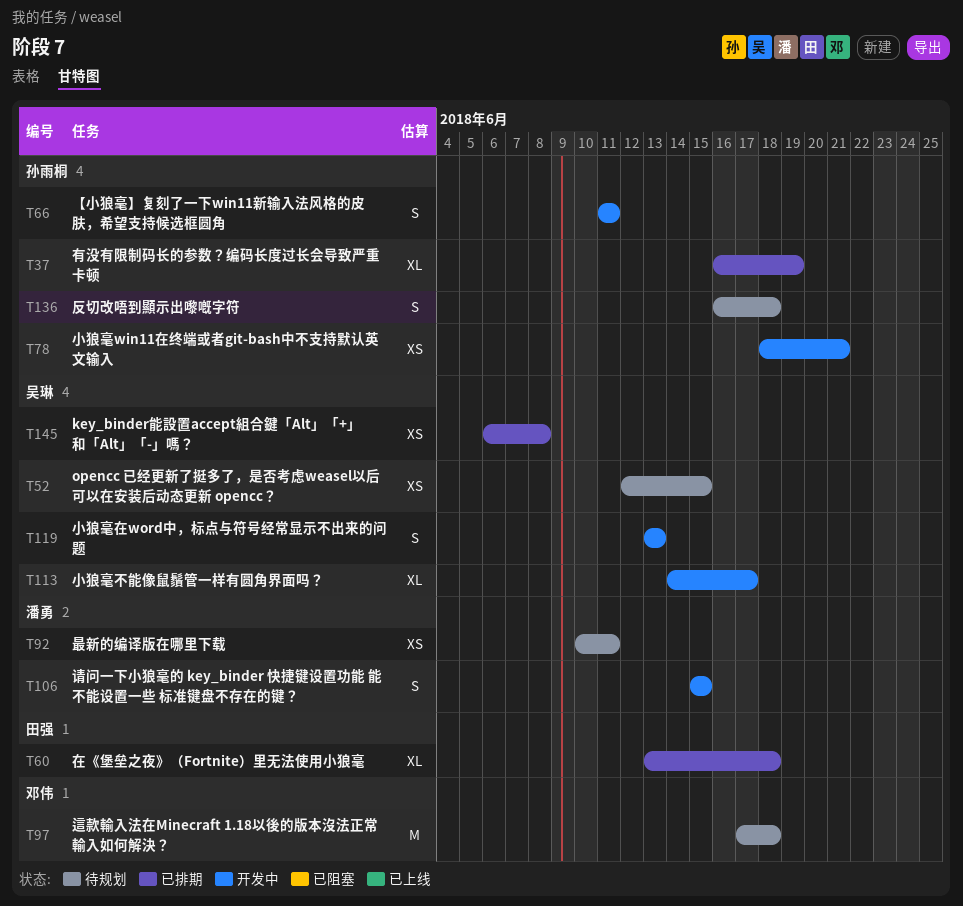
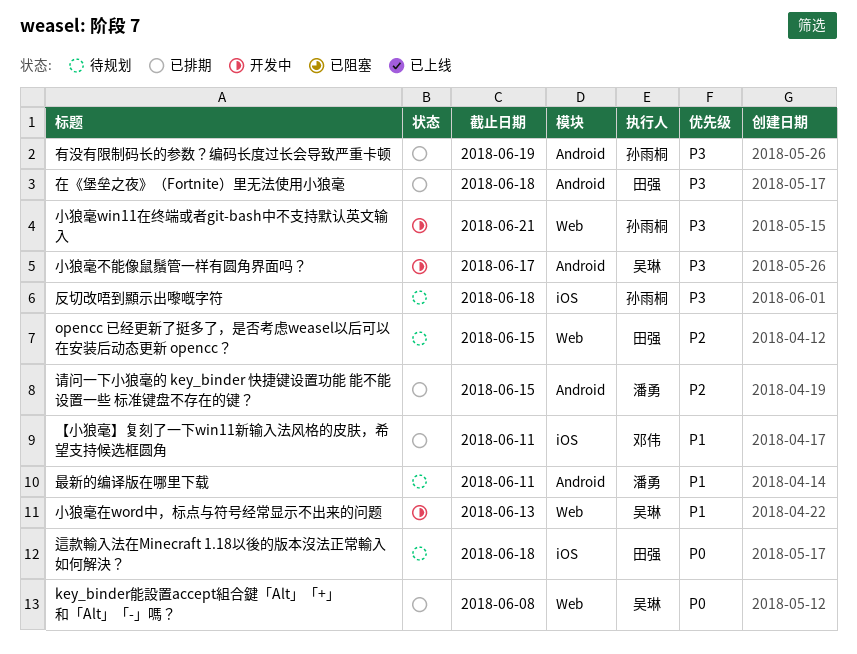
opencc 已经更新了挺多了，是否考虑weasel以后可以在安装后动态更新 opencc？, owner: 吴琳 -> 田强
【小狼毫】复刻了一下win11新输入法风格的皮肤，希望支持候选框圆角, status: 开发中 -> 已排期
【小狼毫】复刻了一下win11新输入法风格的皮肤，希望支持候选框圆角, owner: 孙雨桐 -> 邓伟
请问一下小狼毫的 key_binder 快捷键设置功能 能不能设置一些 标准键盘不存在的键？, status: 开发中 -> 已排期
這款輸入法在Minecraft 1.18以後的版本沒法正常輸入如何解決？, owner: 邓伟 -> 田强

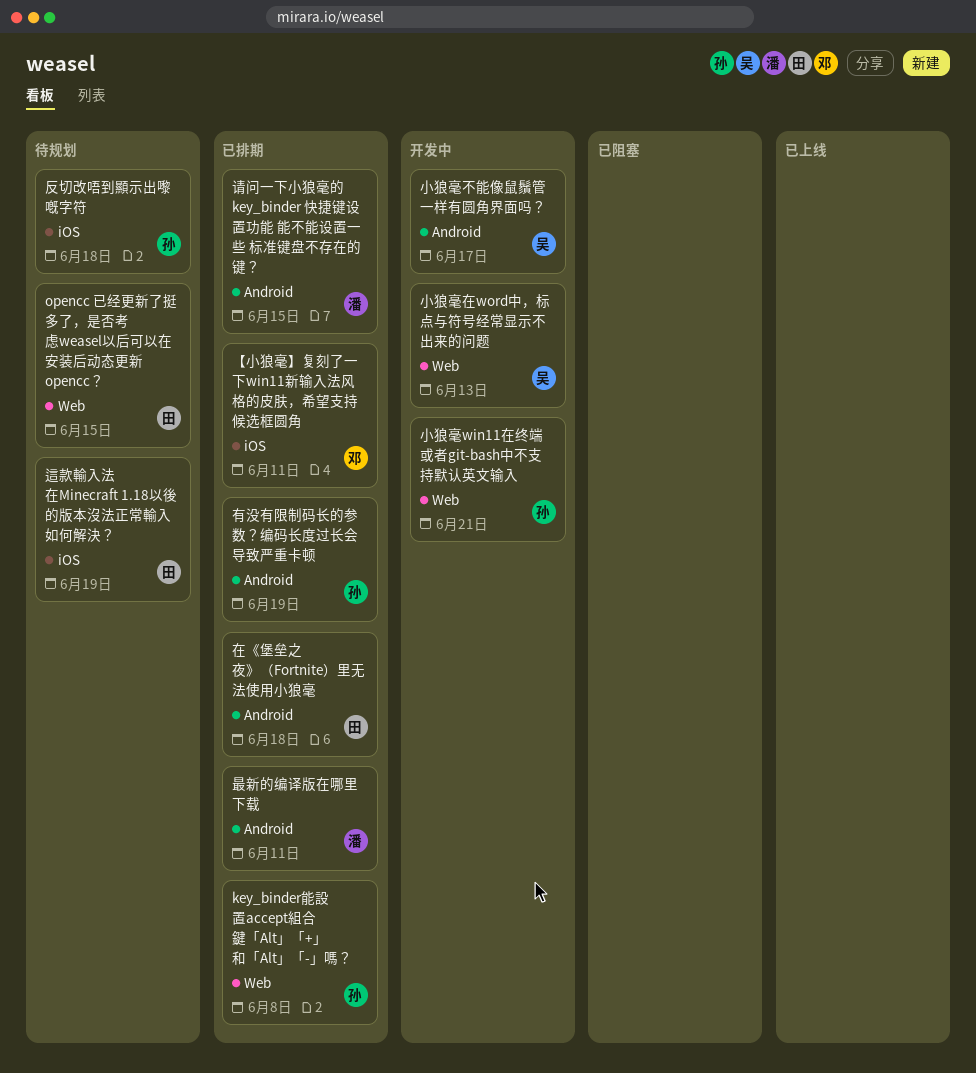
key_binder能設置accept組合鍵「Alt」「+」和「Alt」「-」嗎？, owner: 吴琳 -> 孙雨桐
最新的编译版在哪里下载, status: 待规划 -> 已排期
這款輸入法在Minecraft 1.18以後的版本沒法正常輸入如何解決？, due: Jun 18 -> Jun 19

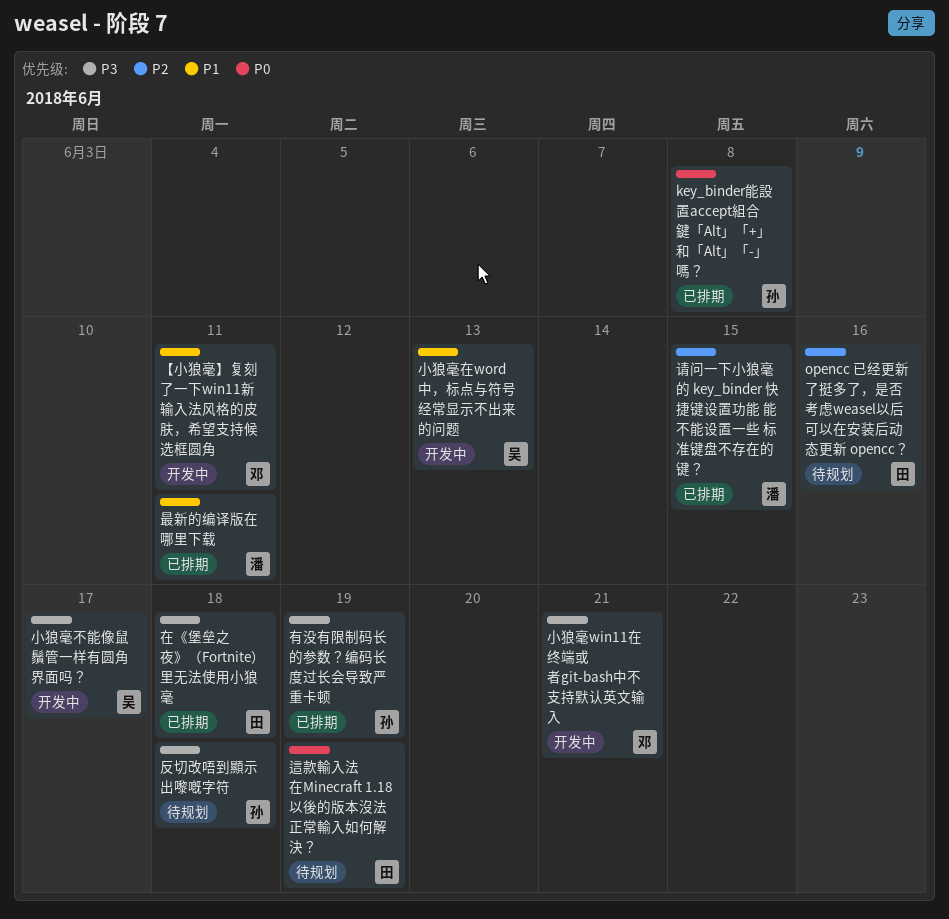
opencc 已经更新了挺多了，是否考虑weasel以后可以在安装后动态更新 opencc？, due: Jun 15 -> Jun 16
【小狼毫】复刻了一下win11新输入法风格的皮肤，希望支持候选框圆角, status: 已排期 -> 开发中
小狼毫win11在终端或者git-bash中不支持默认英文输入, owner: 孙 -> 邓

